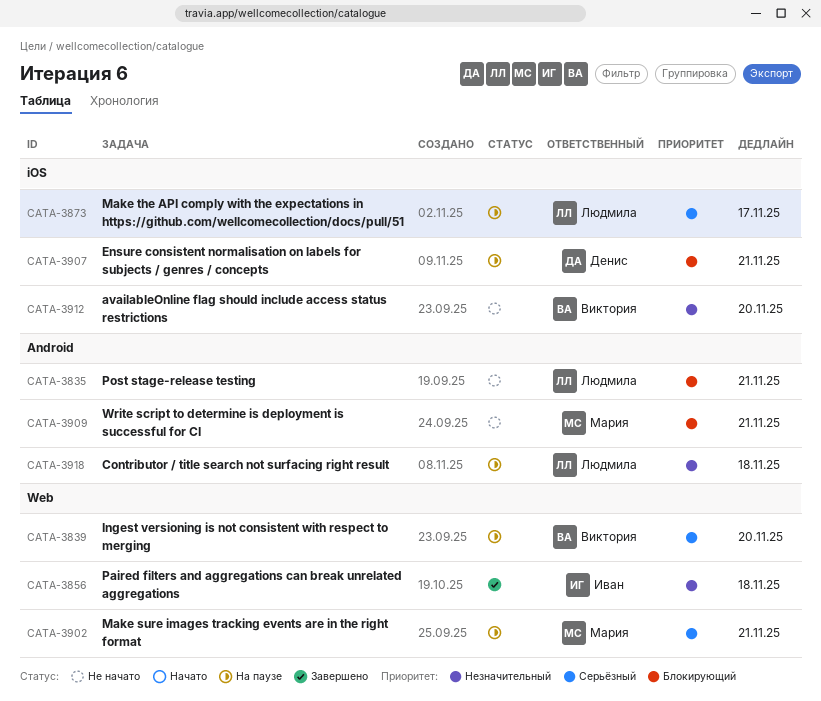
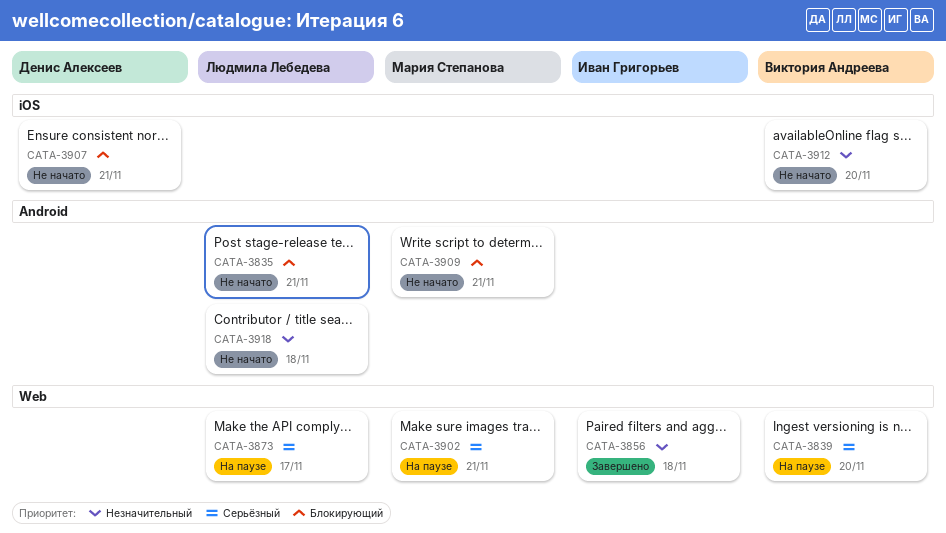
CATA-3873, label: iOS -> Web
CATA-3907, status: На паузе -> Не начато
CATA-3918, status: На паузе -> Не начато

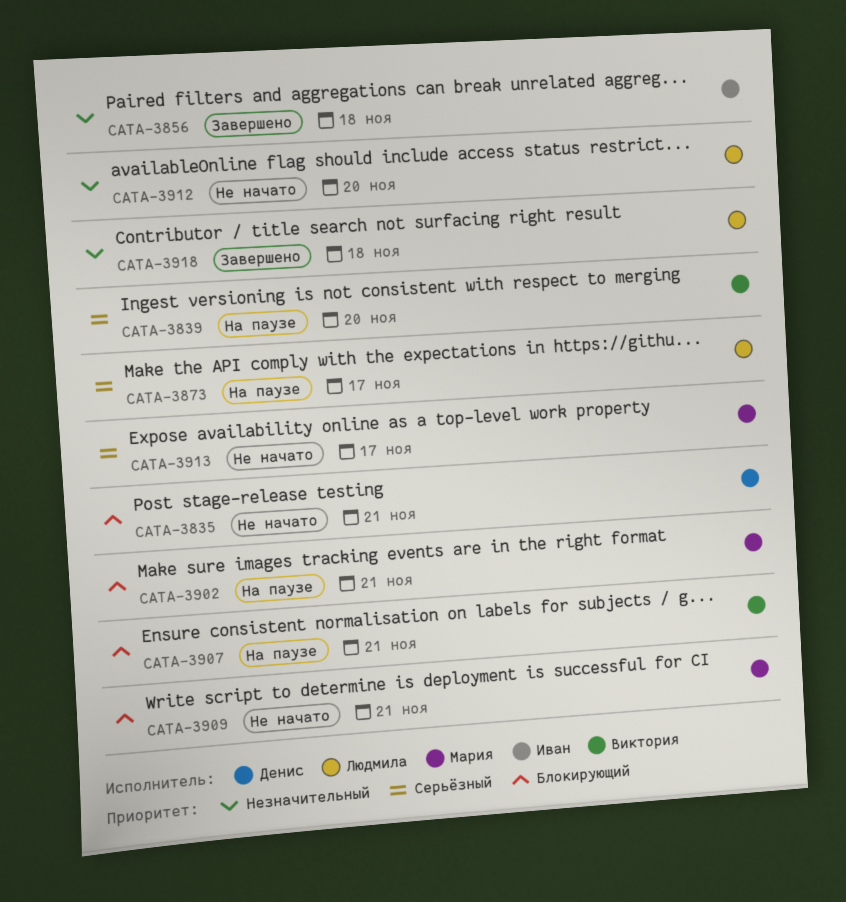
CATA-3835, owner: Людмила Лебедева -> Денис Алексеев
CATA-3902, priority: Серьёзный -> Блокирующий
CATA-3907, status: Не начато -> На паузе
CATA-3907, owner: Денис Алексеев -> Виктория Андреева
CATA-3912, owner: Виктория Андреева -> Людмила Лебедева
CATA-3913: none -> present
CATA-3918, status: Не начато -> Завершено

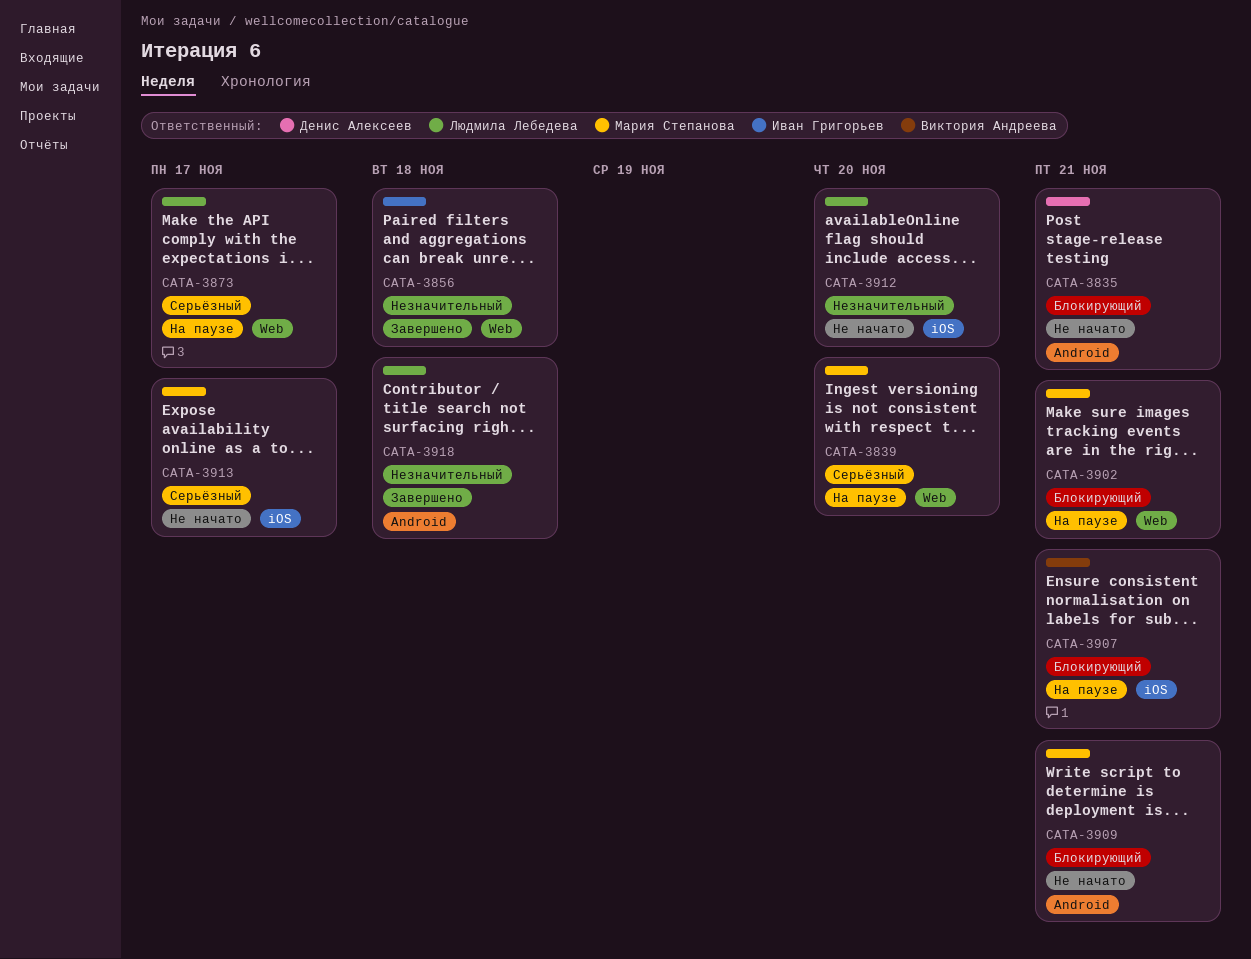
CATA-3839, owner: Виктория Андреева -> Мария Степанова

